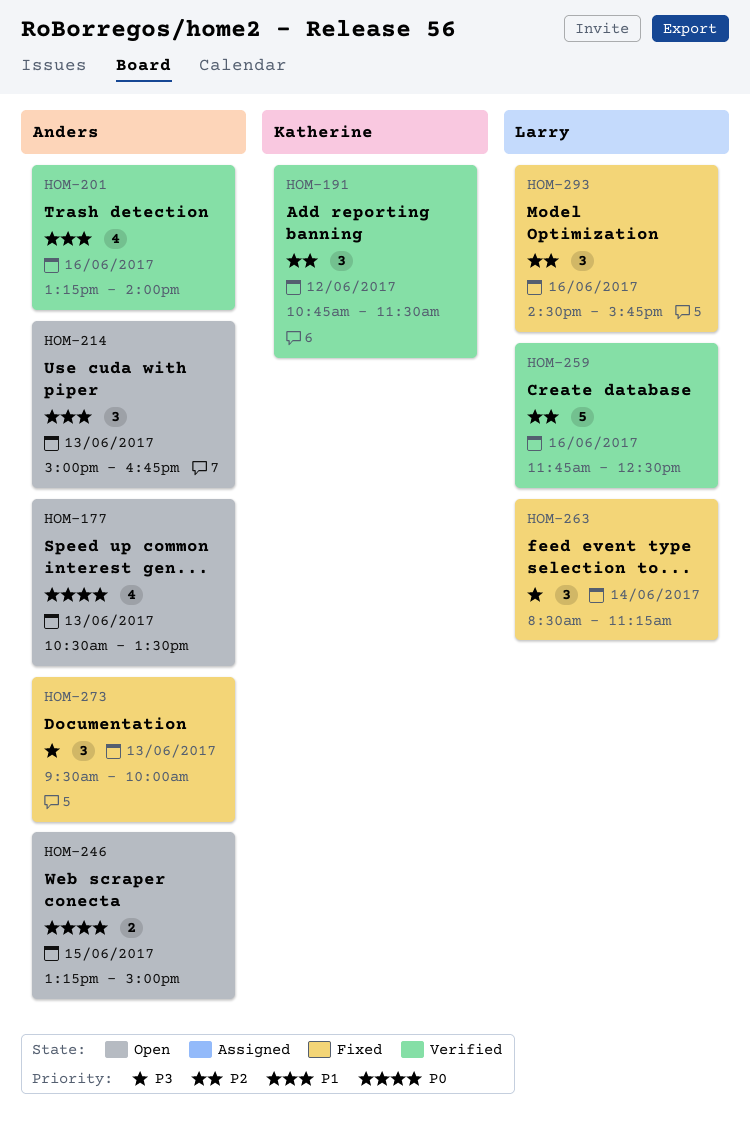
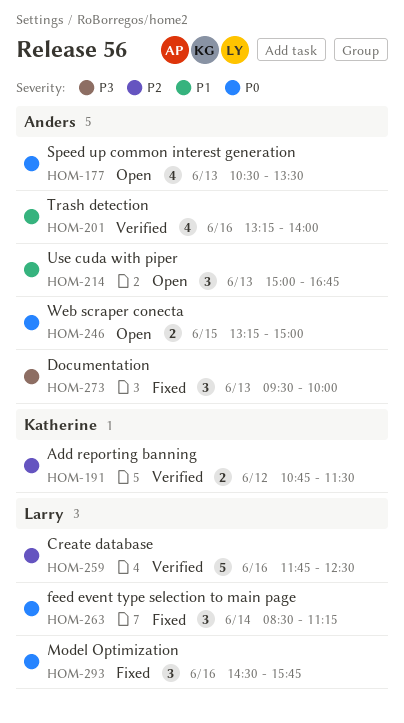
HOM-191, estimate: 3 -> 2
HOM-263, priority: P3 -> P0
HOM-293, priority: P2 -> P0

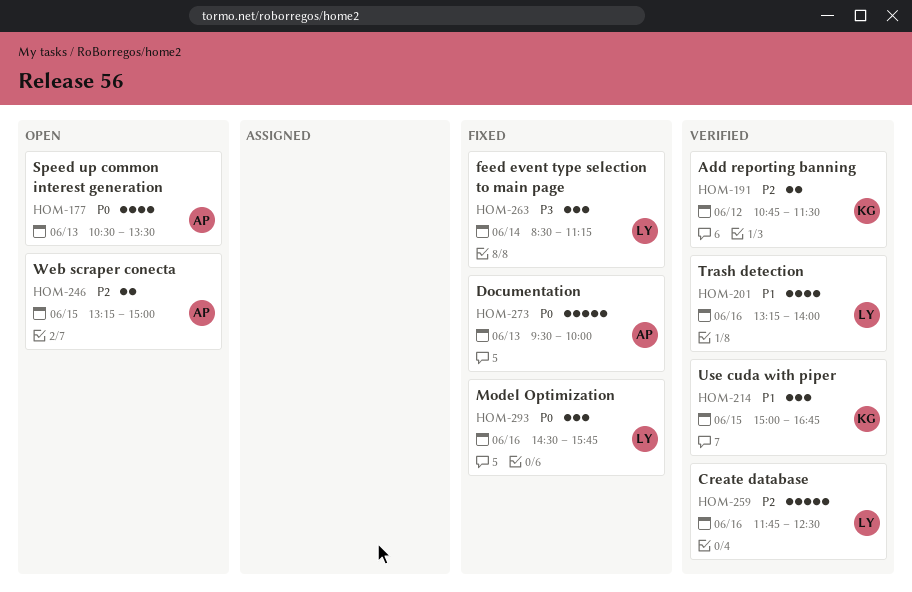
HOM-201, owner: Anders -> Larry
HOM-214, status: Open -> Verified
HOM-214, owner: Anders -> Katherine
HOM-214, day: Jun 13 -> Jun 15
HOM-246, priority: P0 -> P2
HOM-263, priority: P0 -> P3
HOM-273, priority: P3 -> P0
HOM-273, estimate: 3 -> 5

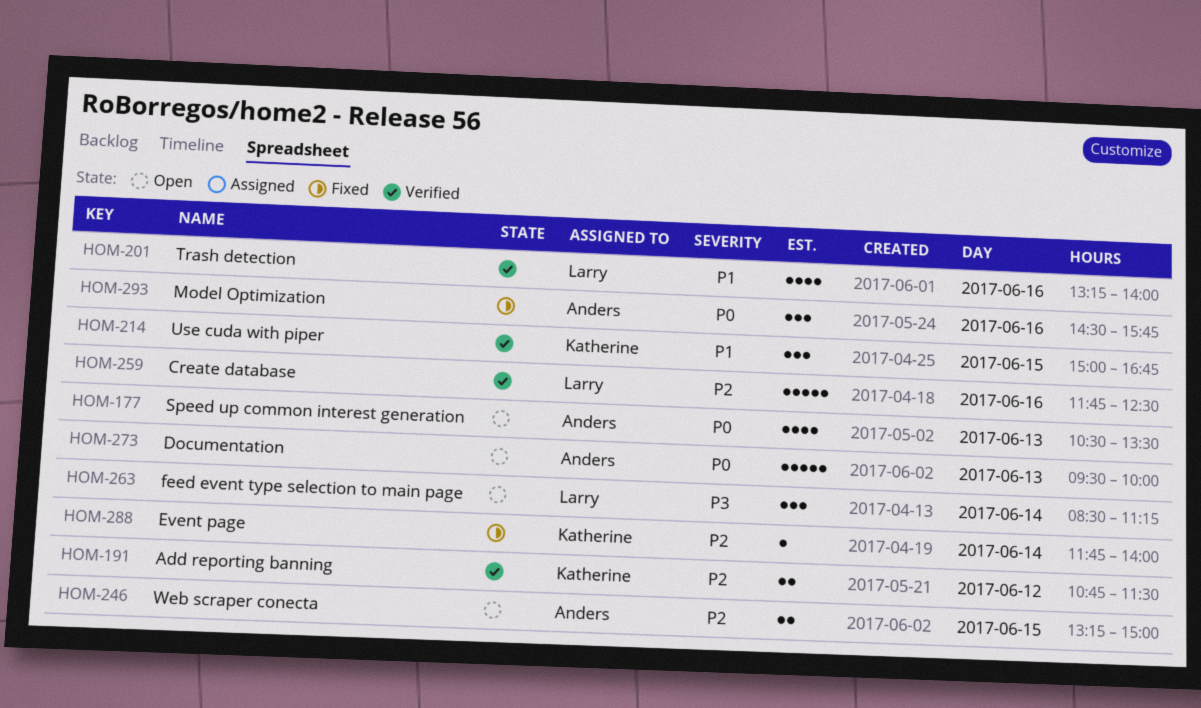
HOM-263, status: Fixed -> Open
HOM-273, status: Fixed -> Open
HOM-288: none -> present
HOM-293, owner: Larry -> Anders

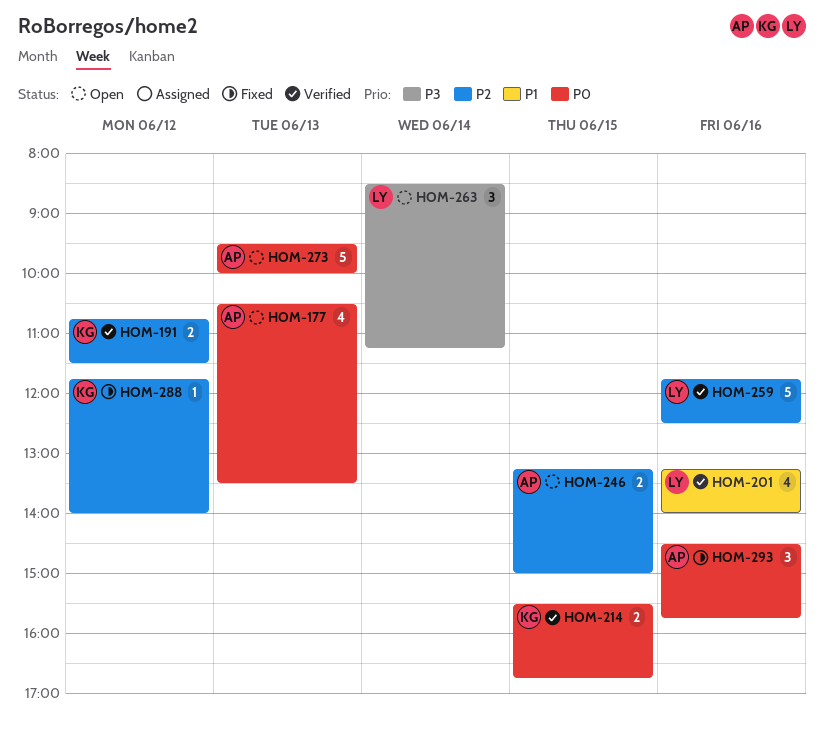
HOM-214, priority: P1 -> P0
HOM-214, estimate: 3 -> 2
HOM-214, begins: 15:00 -> 15:30
HOM-288, day: Jun 14 -> Jun 12

